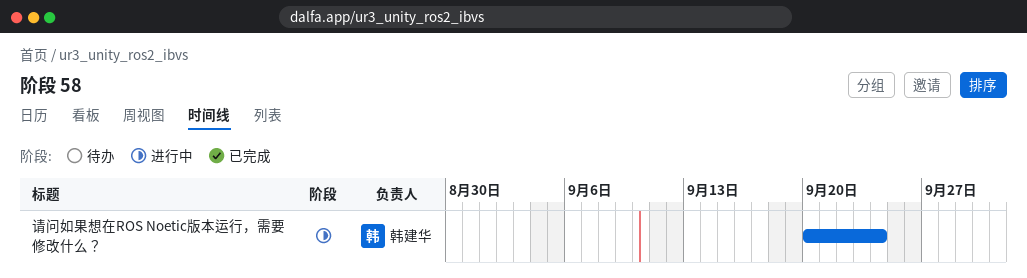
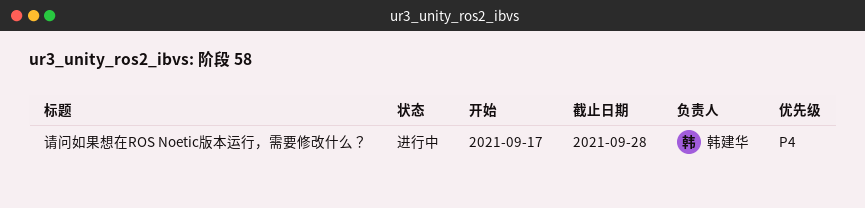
请问如果想在ROS Noetic版本运行，需要修改什么？, start: Sep 20 -> Sep 17
请问如果想在ROS Noetic版本运行，需要修改什么？, due: Sep 24 -> Sep 28

